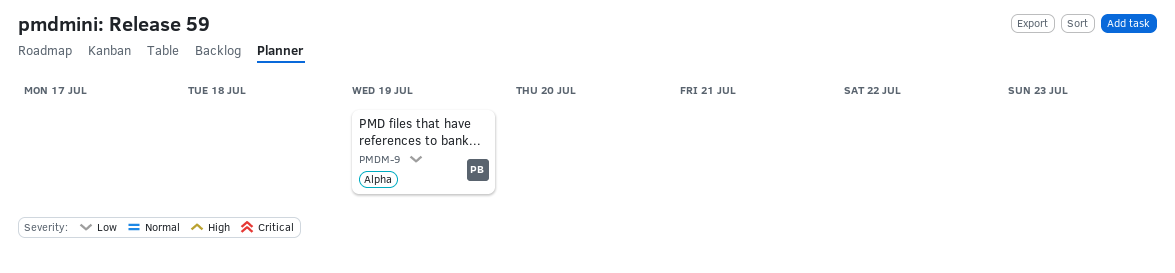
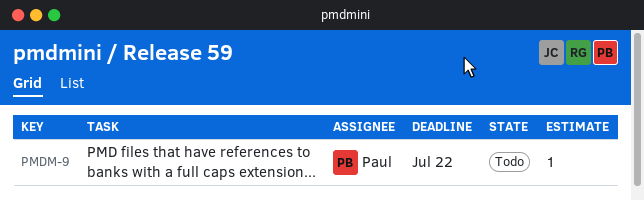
PMDM-9, due: Jul 19 -> Jul 22

